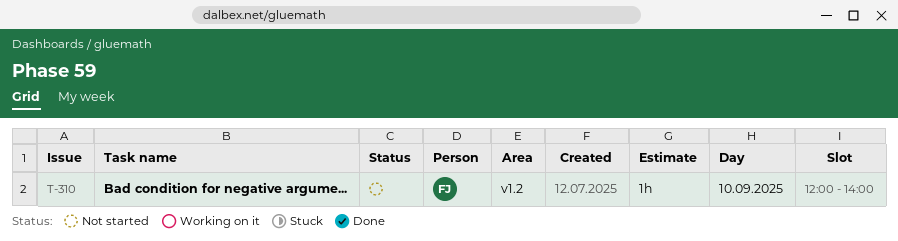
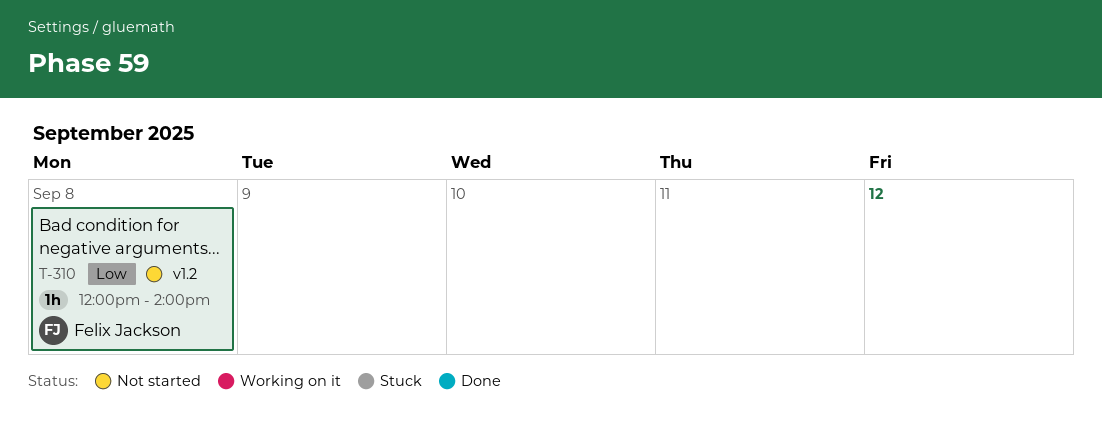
T-310, day: Sep 10 -> Sep 8

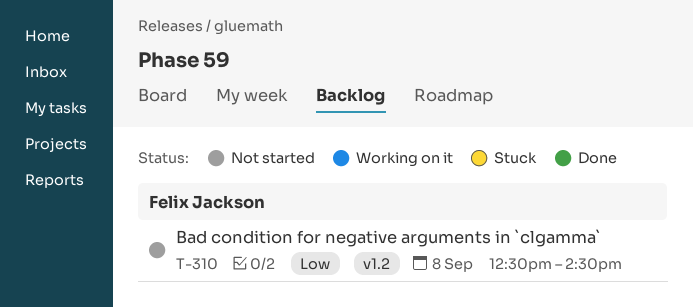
T-310, begins: 12:00 -> 12:30
T-310, ends: 14:00 -> 14:30

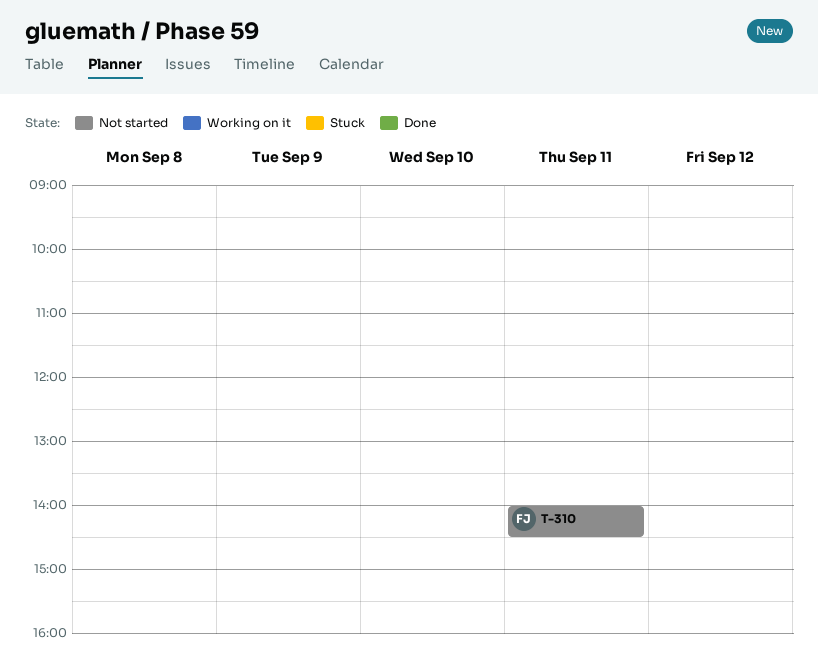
T-310, day: Sep 8 -> Sep 11
T-310, begins: 12:30 -> 14:00

